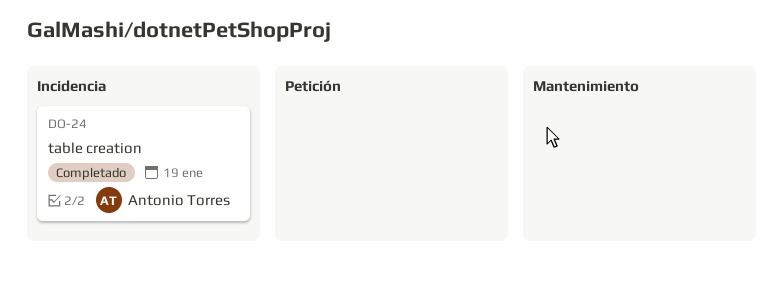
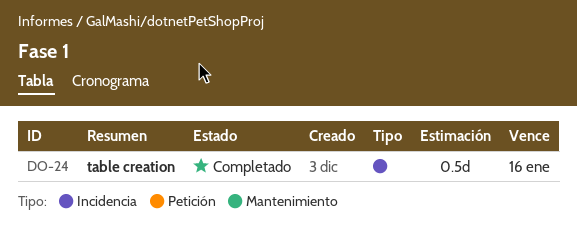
DO-24, due: Jan 19 -> Jan 16

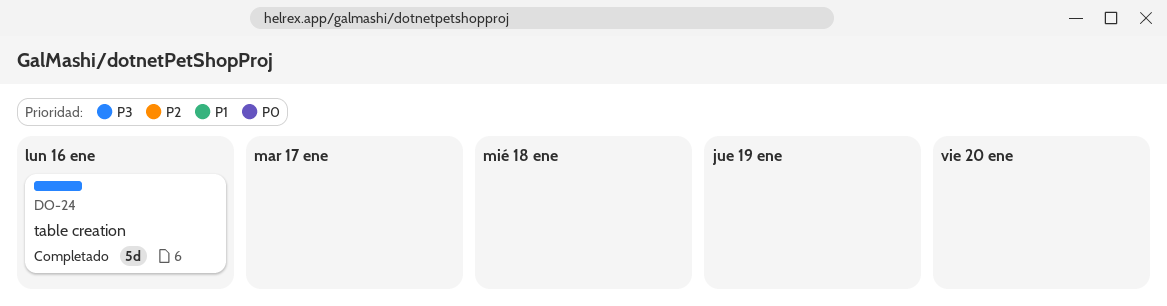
DO-24, estimate: 0.5d -> 5d

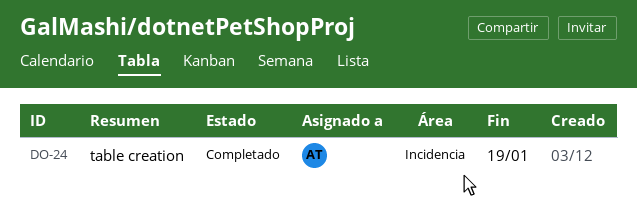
DO-24, due: Jan 16 -> Jan 19

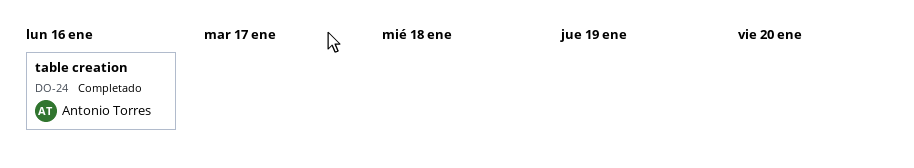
DO-24, due: Jan 19 -> Jan 16

